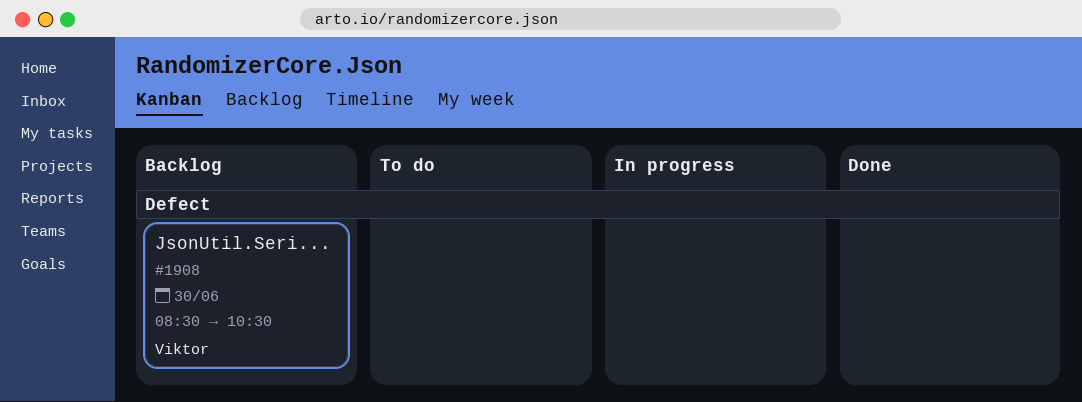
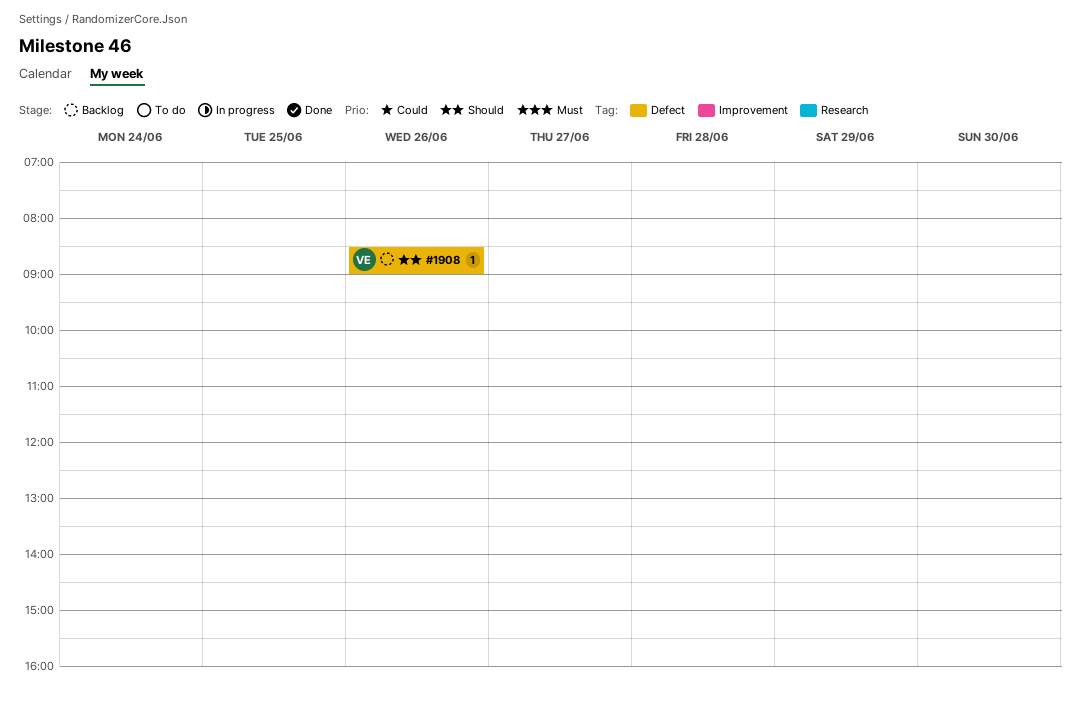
#1908, day: Jun 30 -> Jun 26
#1908, ends: 10:30 -> 09:00

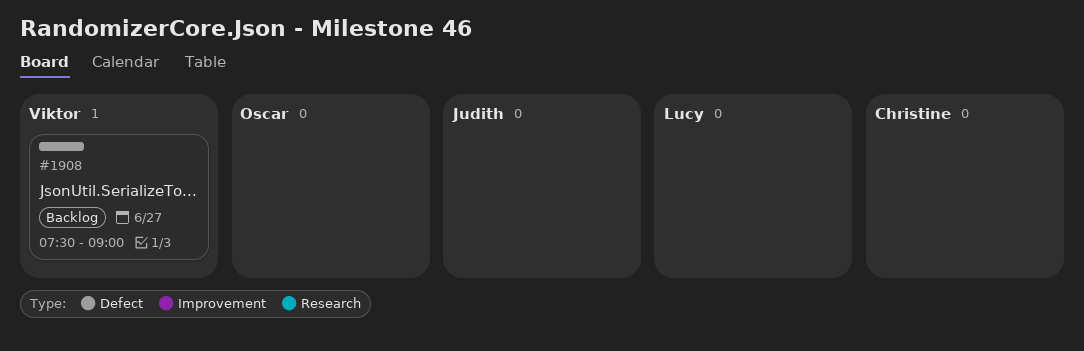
#1908, day: Jun 26 -> Jun 27
#1908, begins: 08:30 -> 07:30

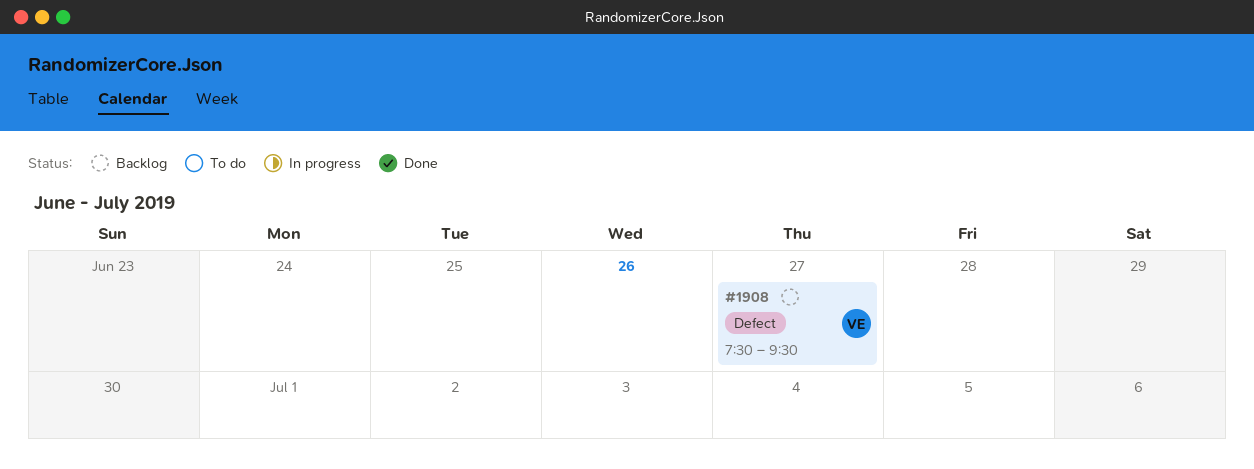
#1908, ends: 09:00 -> 09:30

